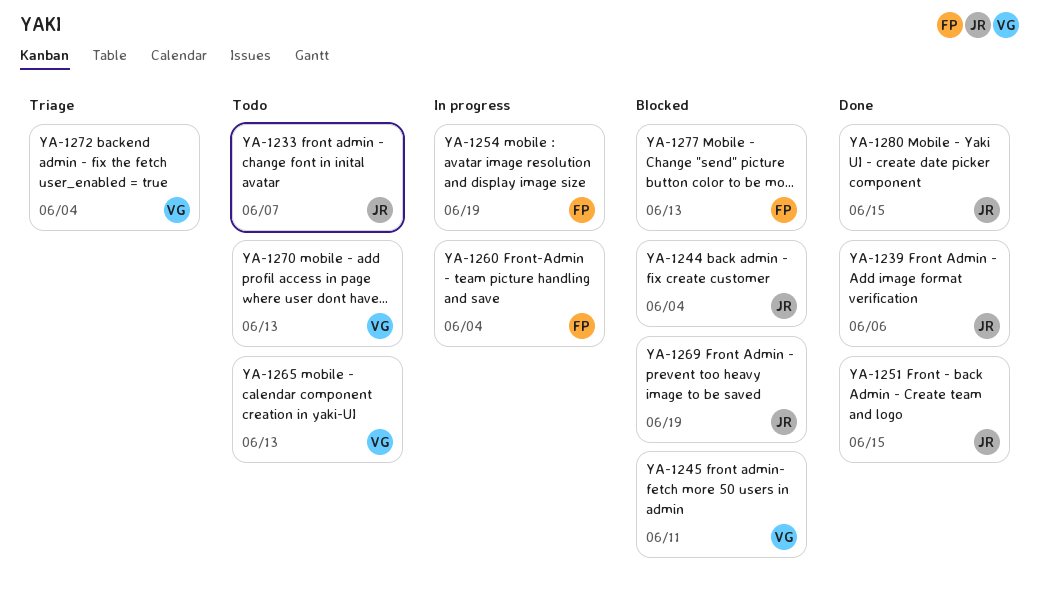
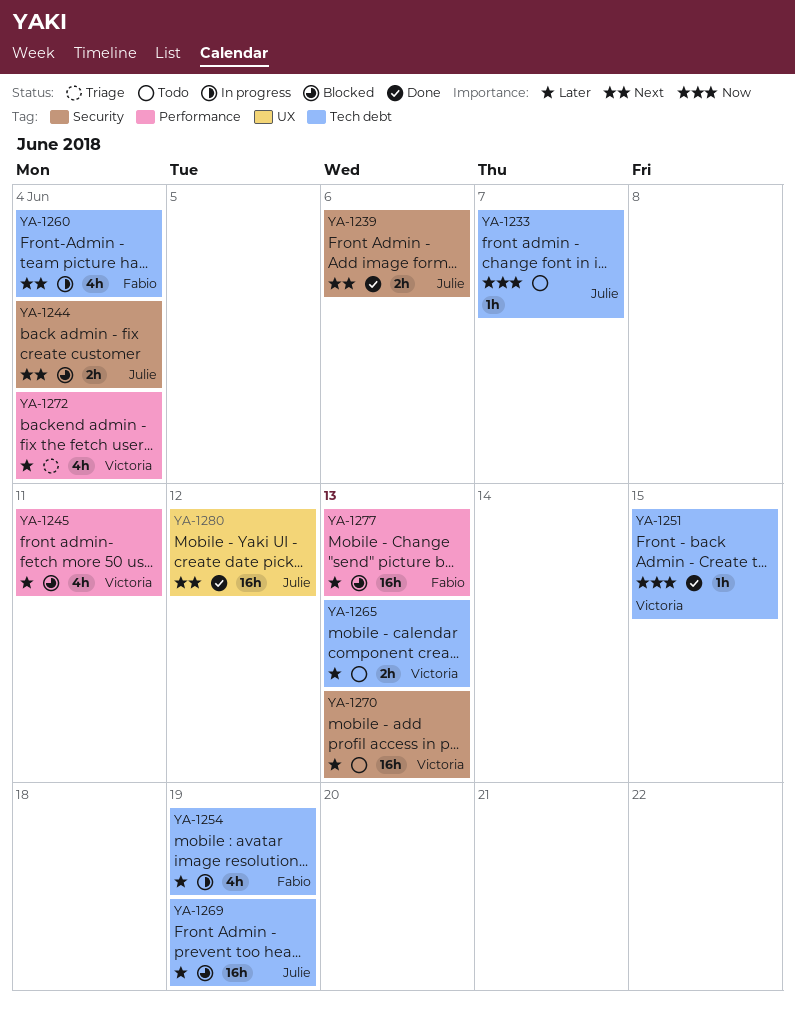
YA-1251, owner: Julie -> Victoria
YA-1280, due: Jun 15 -> Jun 12

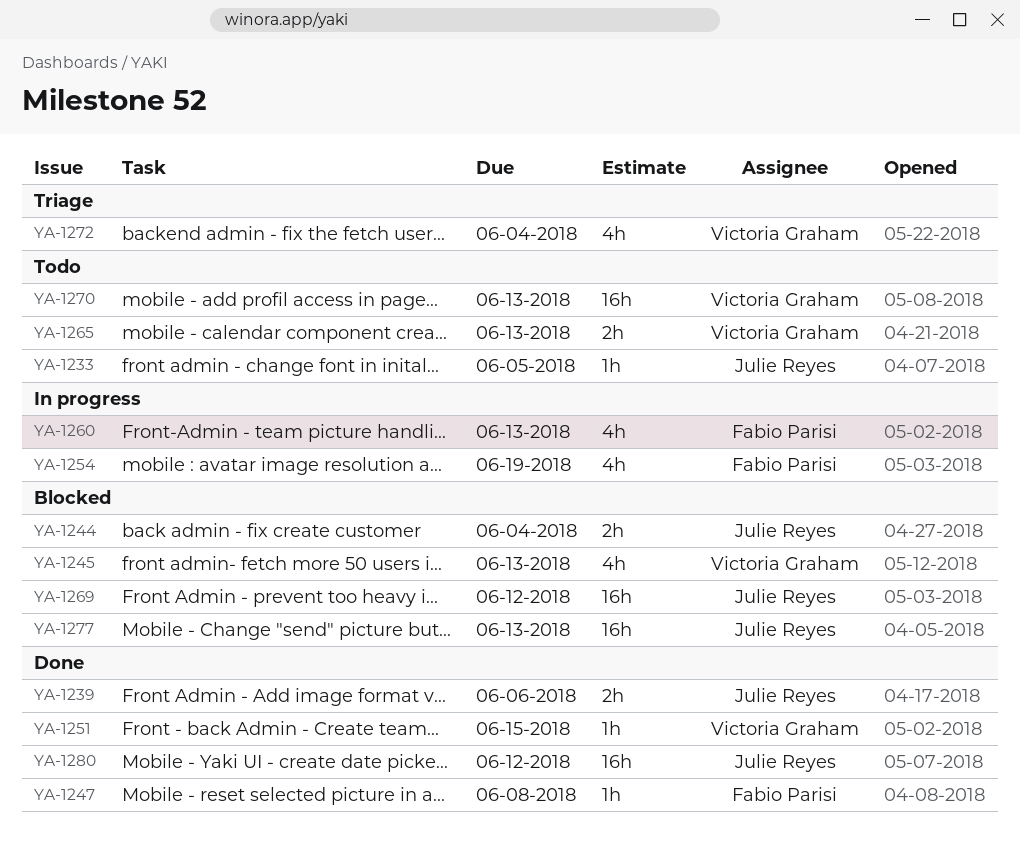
YA-1233, due: Jun 7 -> Jun 5
YA-1245, due: Jun 11 -> Jun 13
YA-1247: none -> present
YA-1260, due: Jun 4 -> Jun 13
YA-1269, due: Jun 19 -> Jun 12
YA-1277, owner: Fabio Parisi -> Julie Reyes

